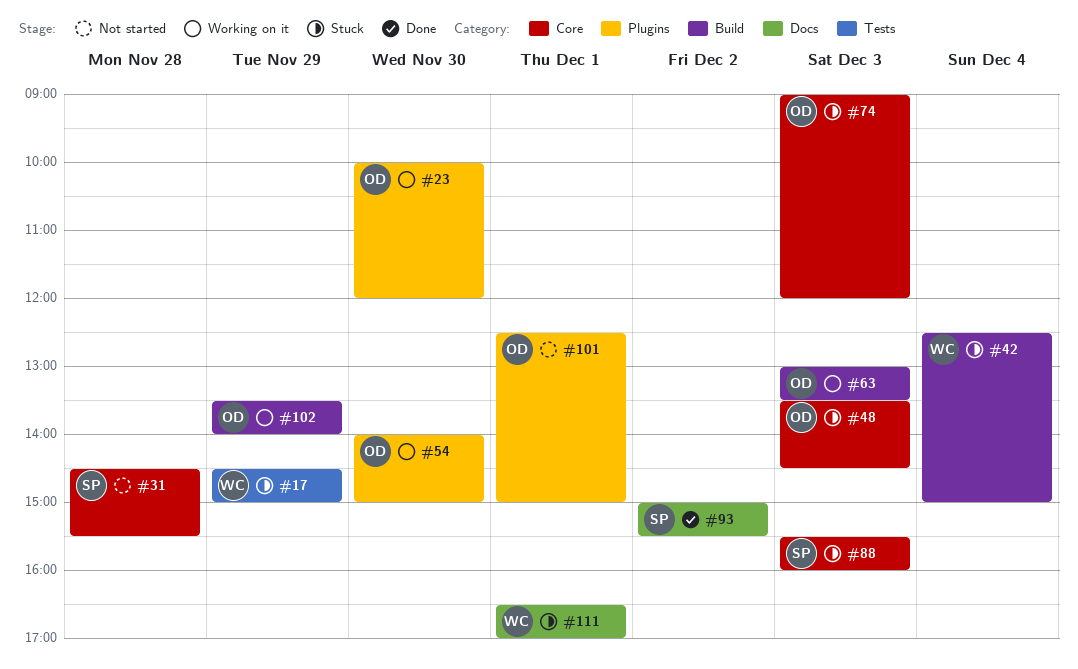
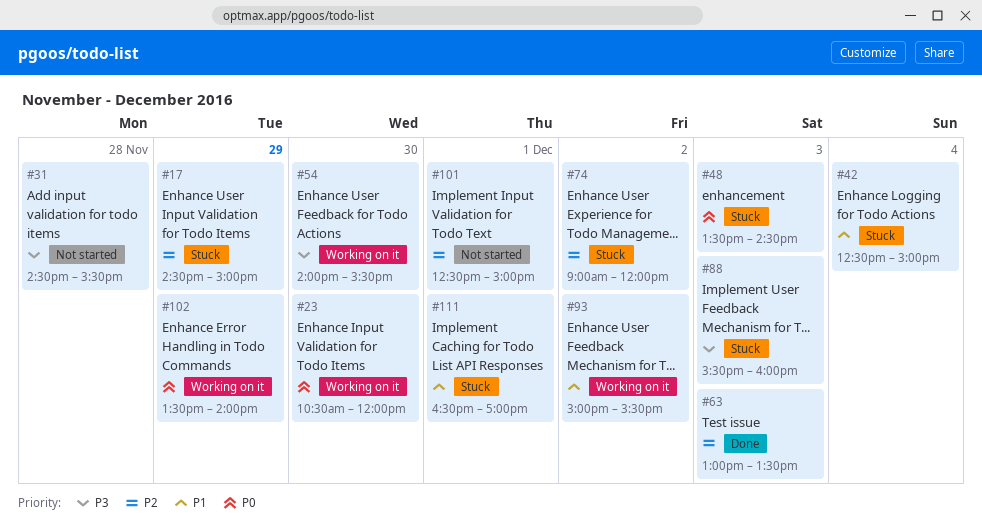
#23, begins: 10:00 -> 10:30
#54, ends: 15:00 -> 15:30
#63, status: Working on it -> Done
#74, day: Dec 3 -> Dec 2
#93, status: Done -> Working on it

